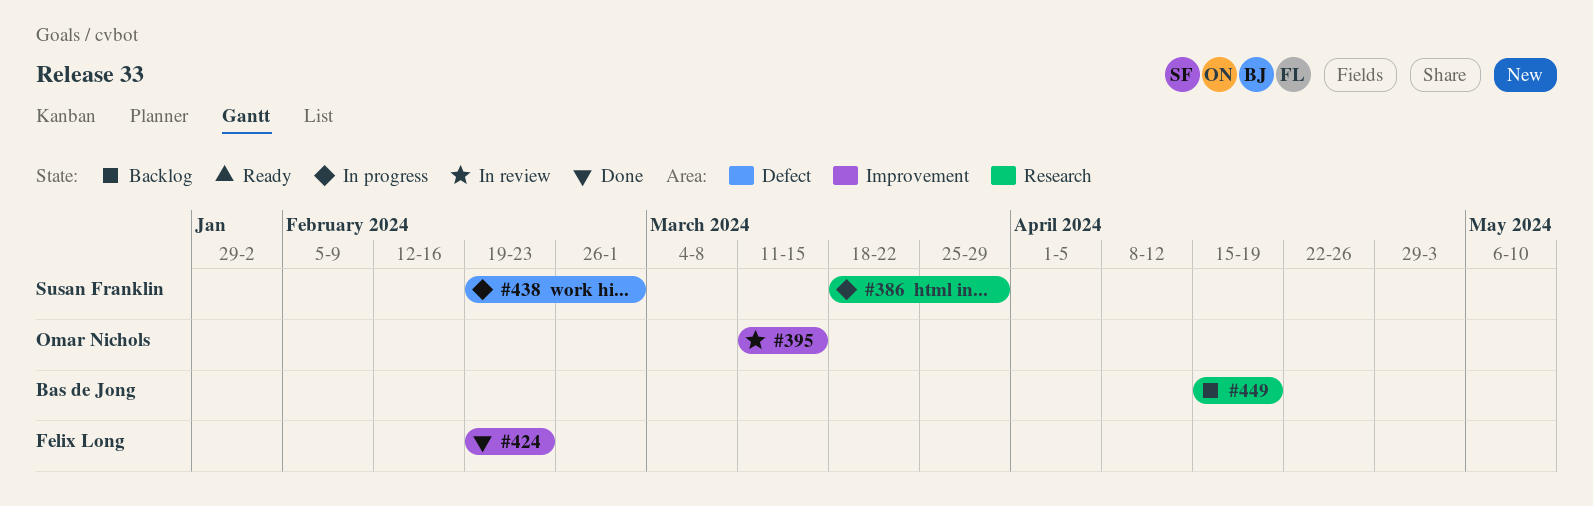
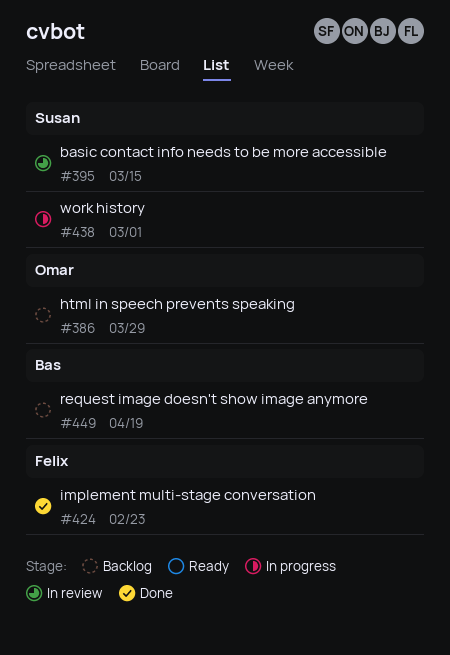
#386, status: In progress -> Backlog
#386, owner: Susan Franklin -> Omar Nichols
#395, owner: Omar Nichols -> Susan Franklin

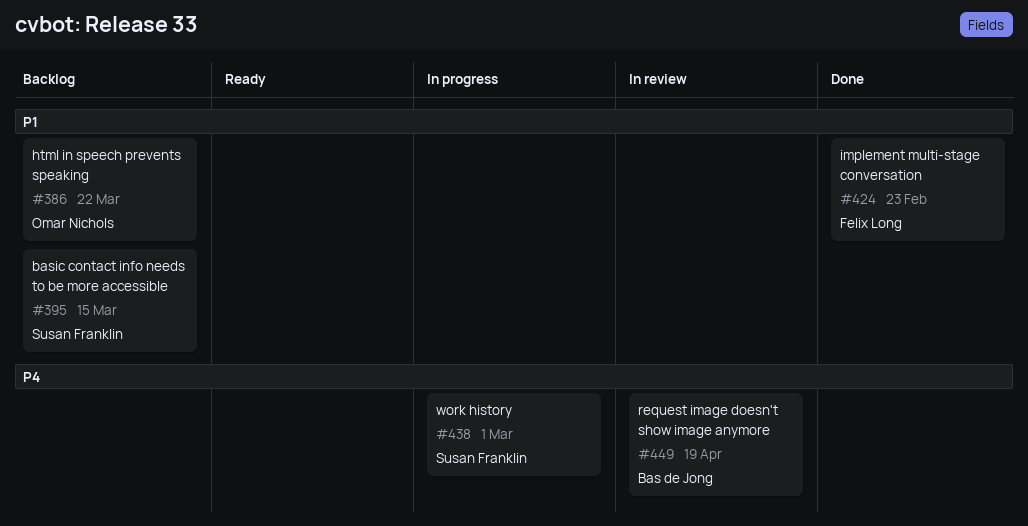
#386, due: Mar 29 -> Mar 22
#395, status: In review -> Backlog
#449, status: Backlog -> In review

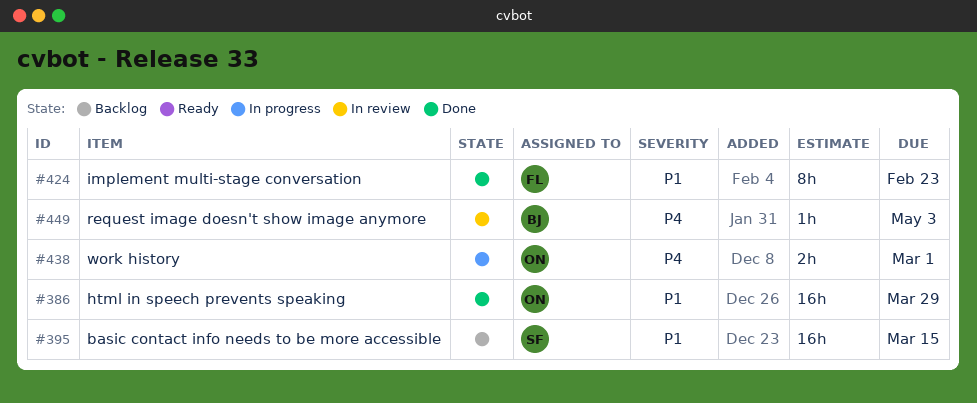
#386, status: Backlog -> Done
#386, due: Mar 22 -> Mar 29
#438, owner: Susan Franklin -> Omar Nichols
#449, due: Apr 19 -> May 3

